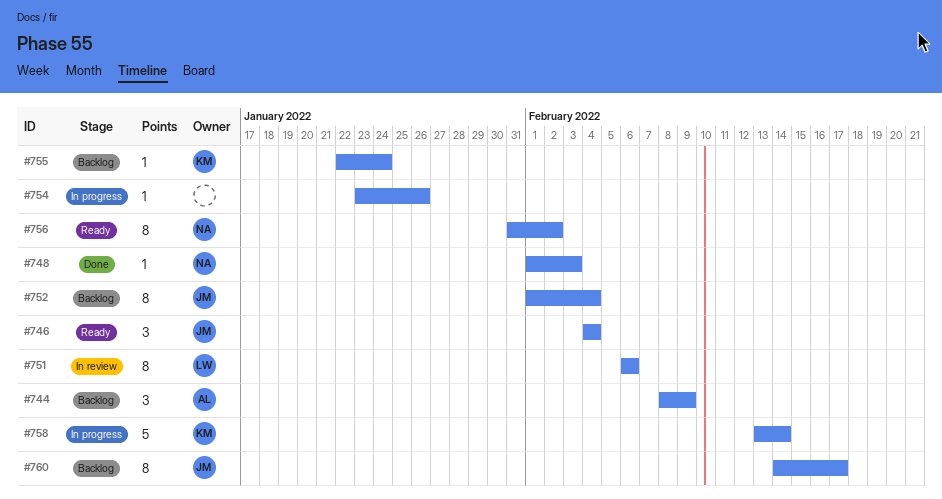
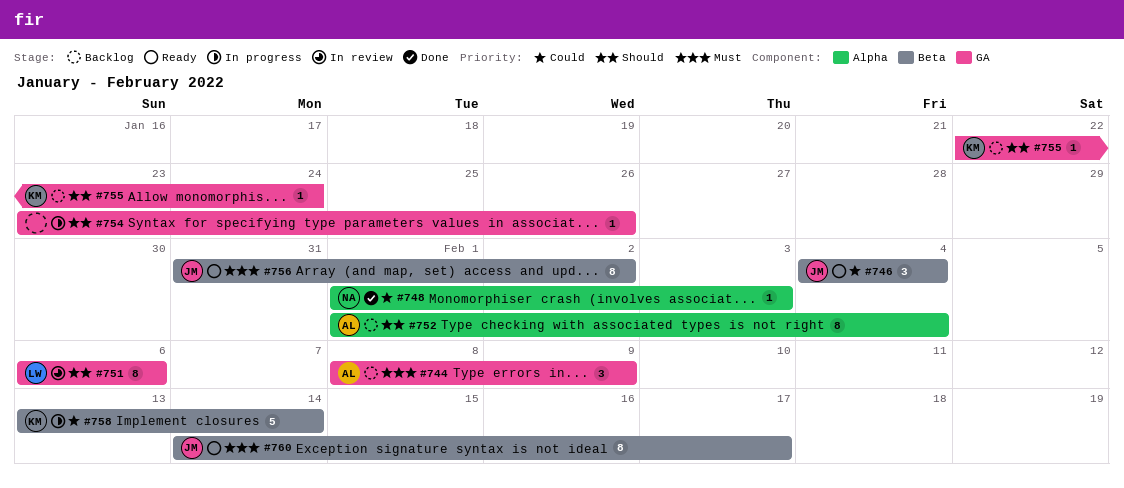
#752, owner: JM -> AL
#756, owner: NA -> JM
#760, status: Backlog -> Ready

